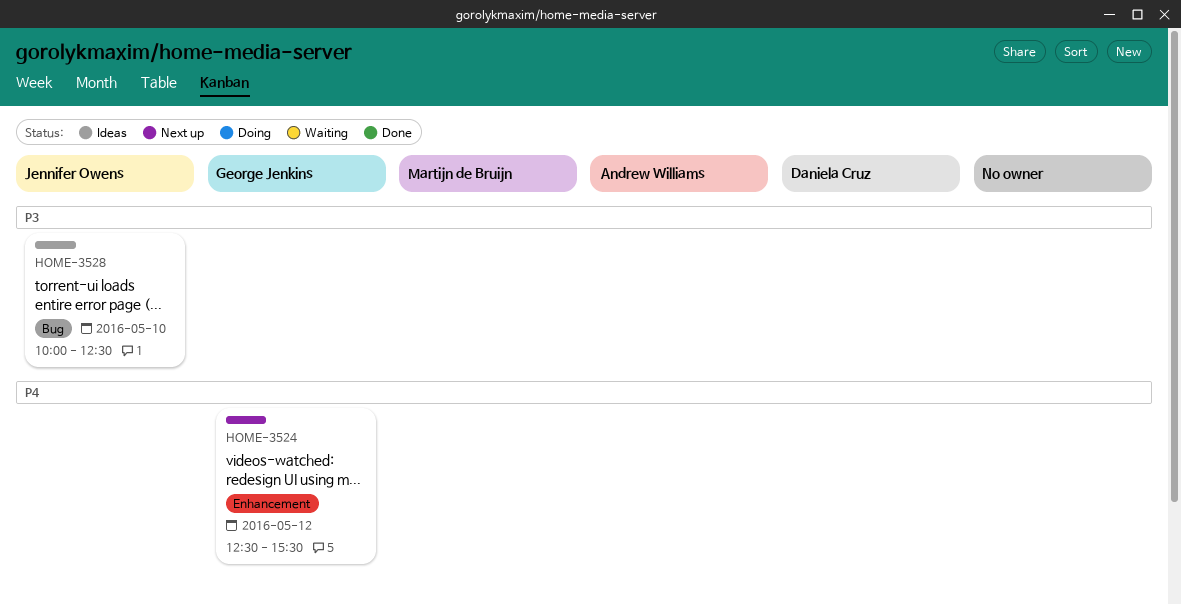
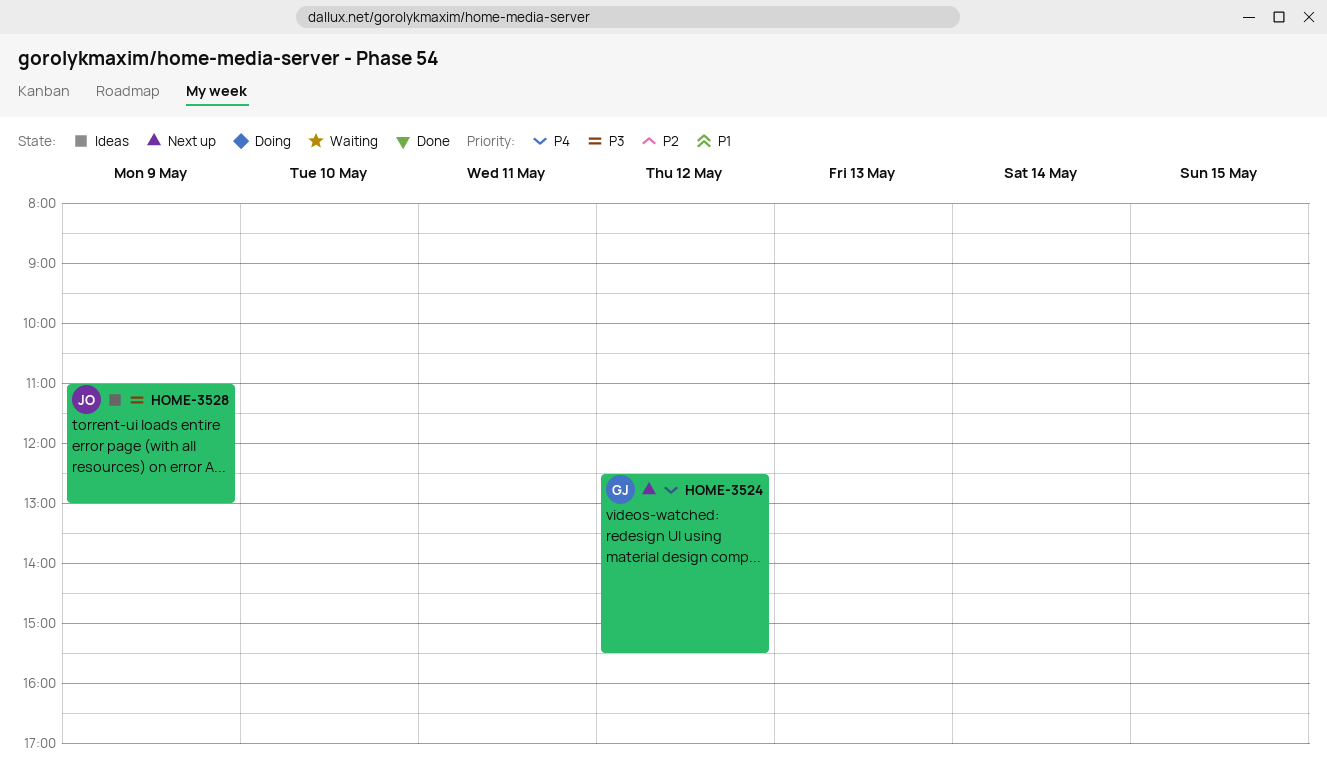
HOME-3528, day: May 10 -> May 9
HOME-3528, begins: 10:00 -> 11:00
HOME-3528, ends: 12:30 -> 13:00

